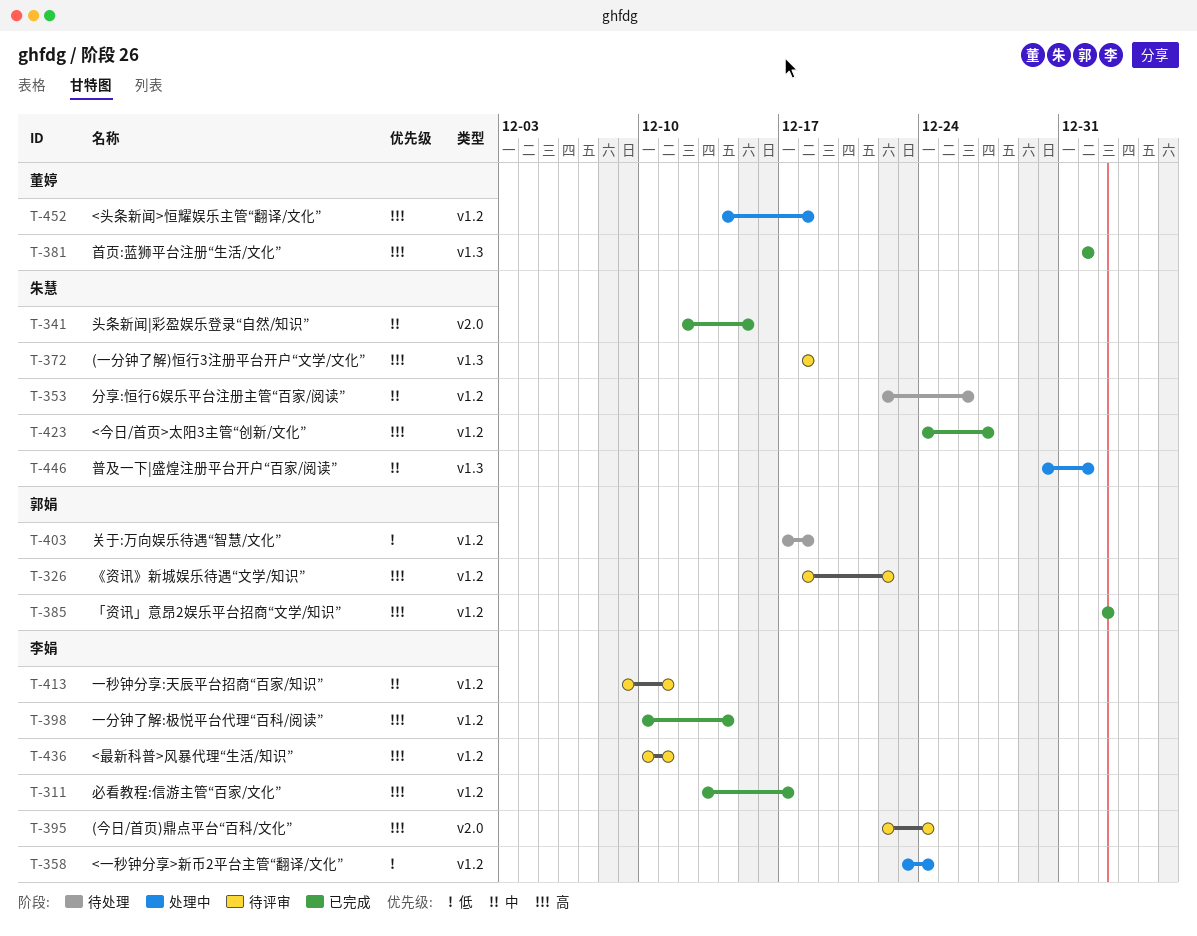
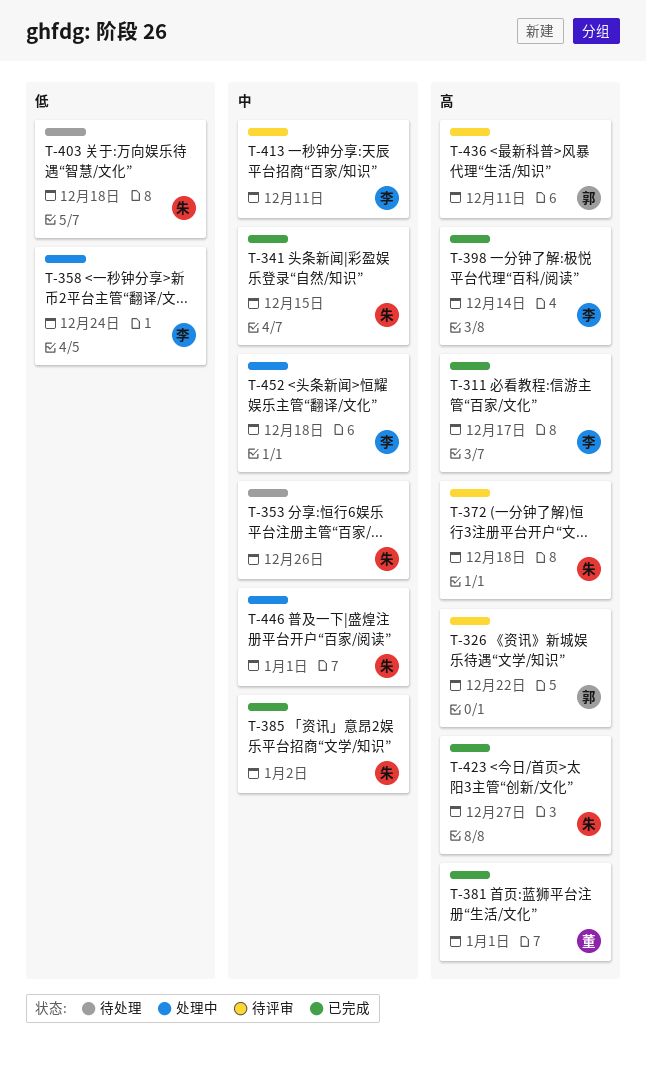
T-385, owner: 郭娟 -> 朱慧
T-385, priority: 高 -> 中
T-395: present -> none
T-403, owner: 郭娟 -> 朱慧
T-436, owner: 李娟 -> 郭娟
T-452, owner: 董婷 -> 李娟
T-452, priority: 高 -> 中

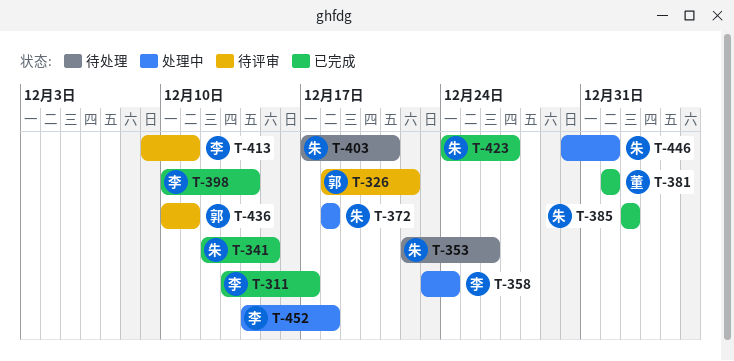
T-372, status: 待评审 -> 处理中
T-403, due: Dec 18 -> Dec 21

